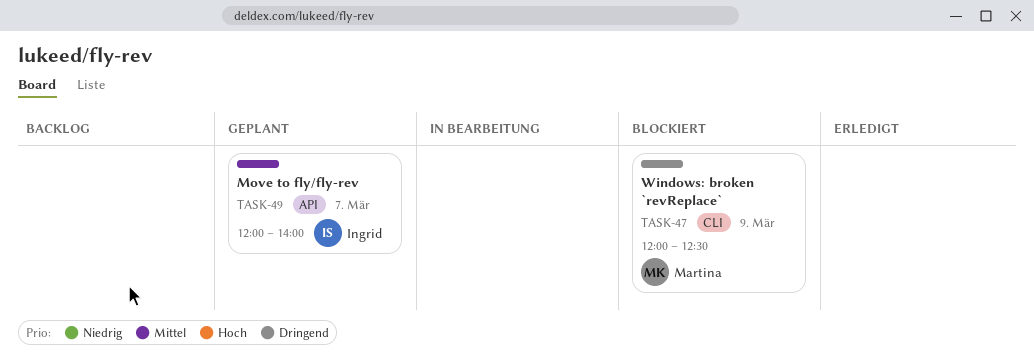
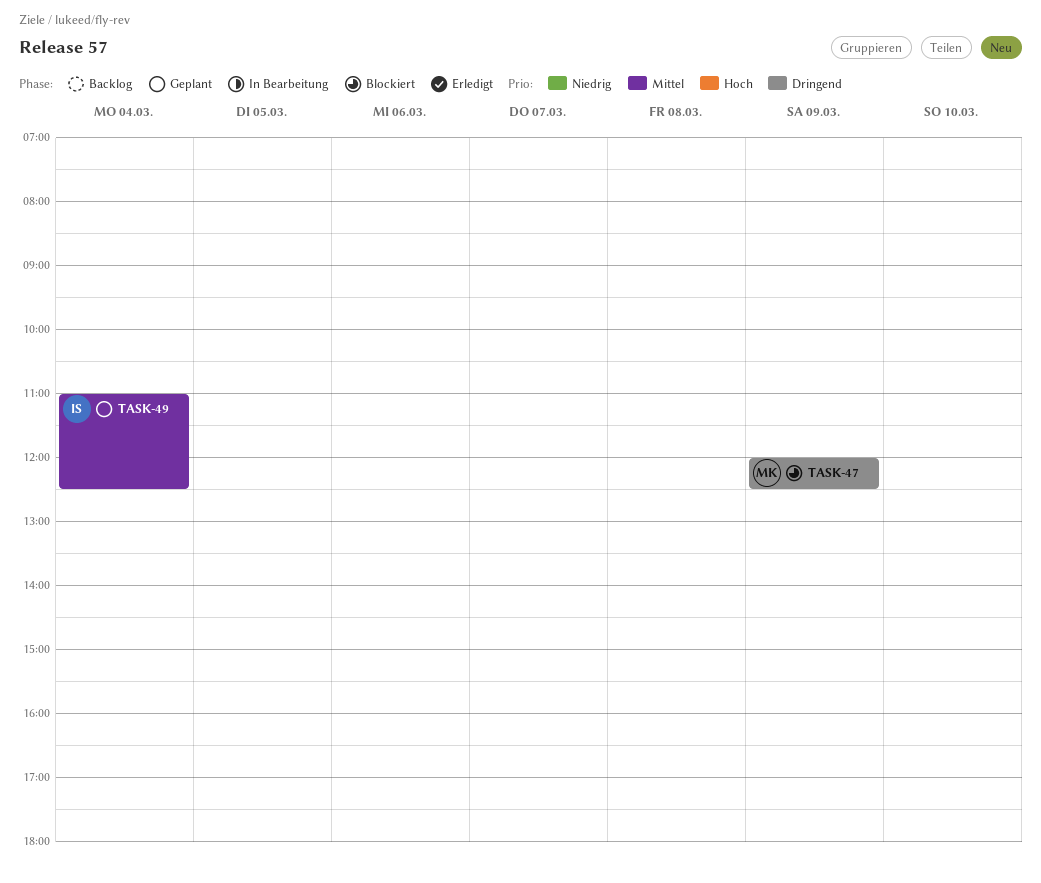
TASK-49, day: Mar 7 -> Mar 4
TASK-49, begins: 12:00 -> 11:00
TASK-49, ends: 14:00 -> 12:30

